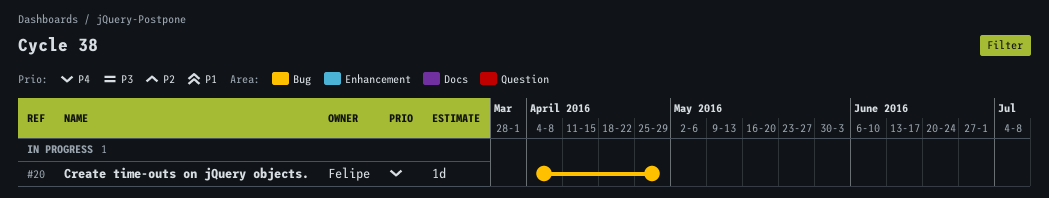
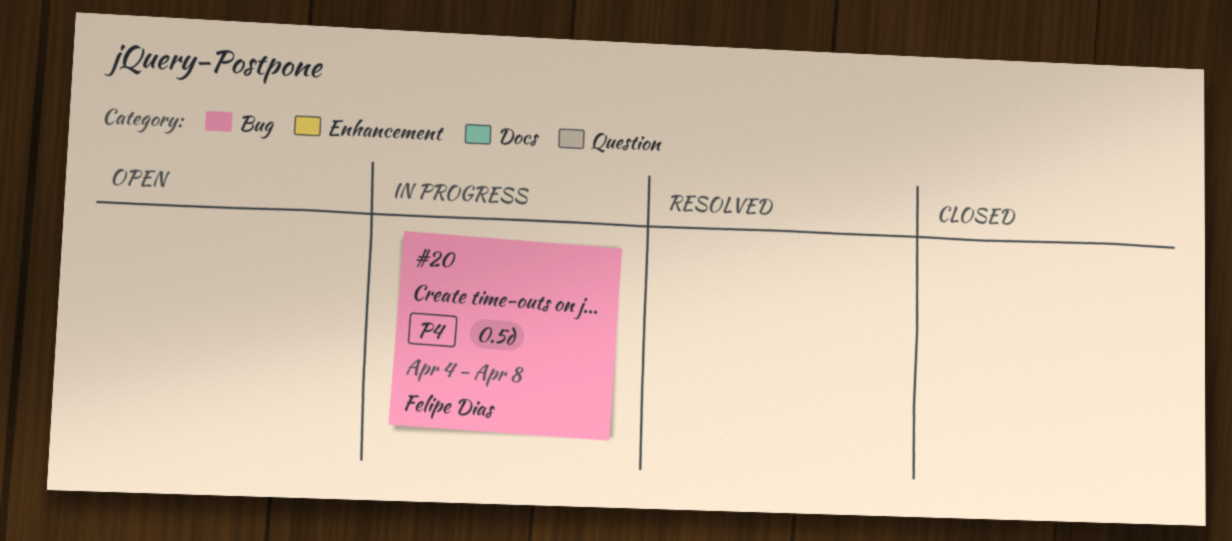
#20, estimate: 1d -> 0.5d
#20, due: Apr 29 -> Apr 8

